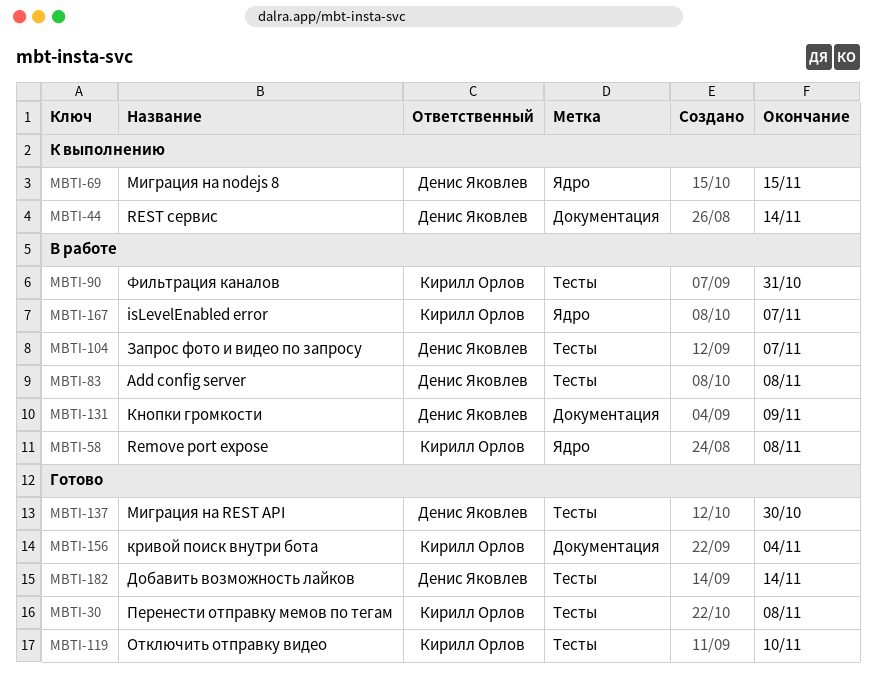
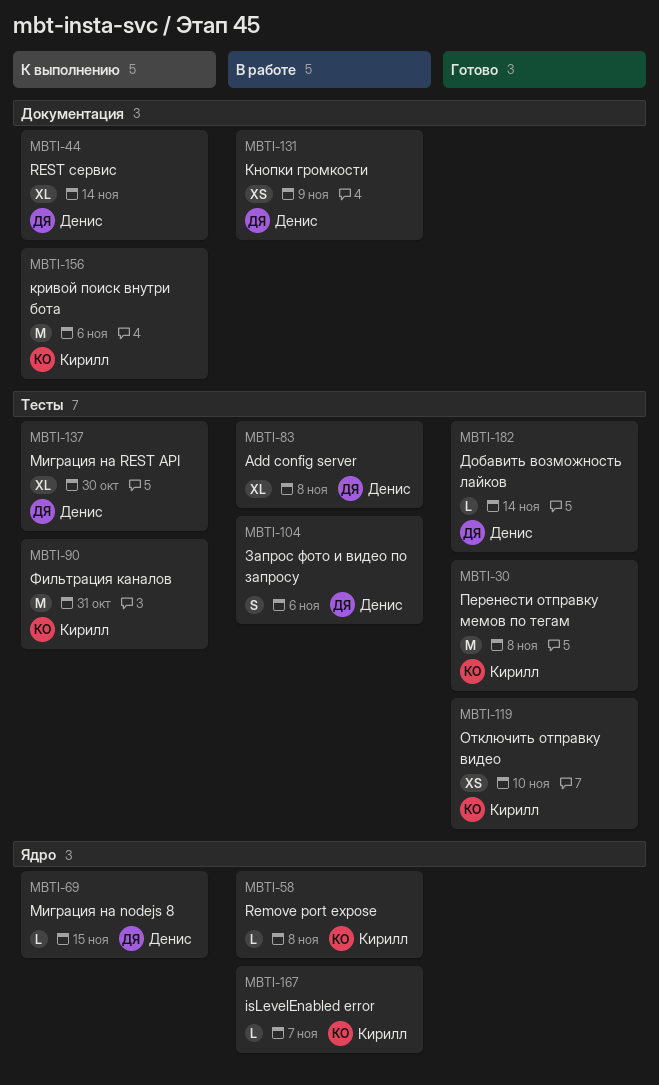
MBTI-90, status: В работе -> К выполнению
MBTI-104, due: Nov 7 -> Nov 6
MBTI-137, status: Готово -> К выполнению
MBTI-156, status: Готово -> К выполнению
MBTI-156, due: Nov 4 -> Nov 6

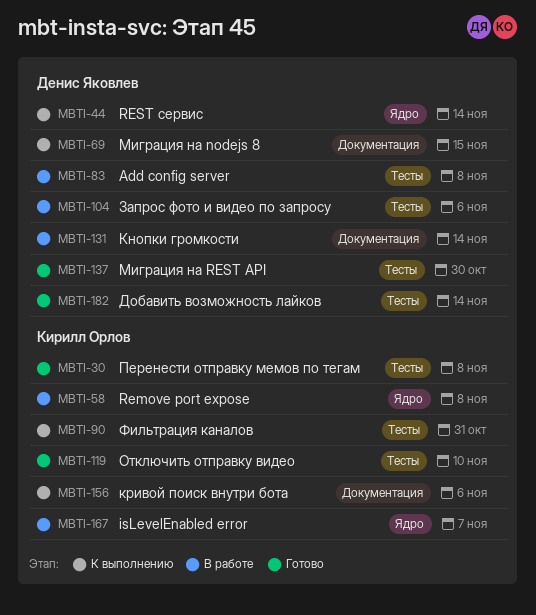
MBTI-44, label: Документация -> Ядро
MBTI-69, label: Ядро -> Документация
MBTI-131, due: Nov 9 -> Nov 14
MBTI-137, status: К выполнению -> Готово

